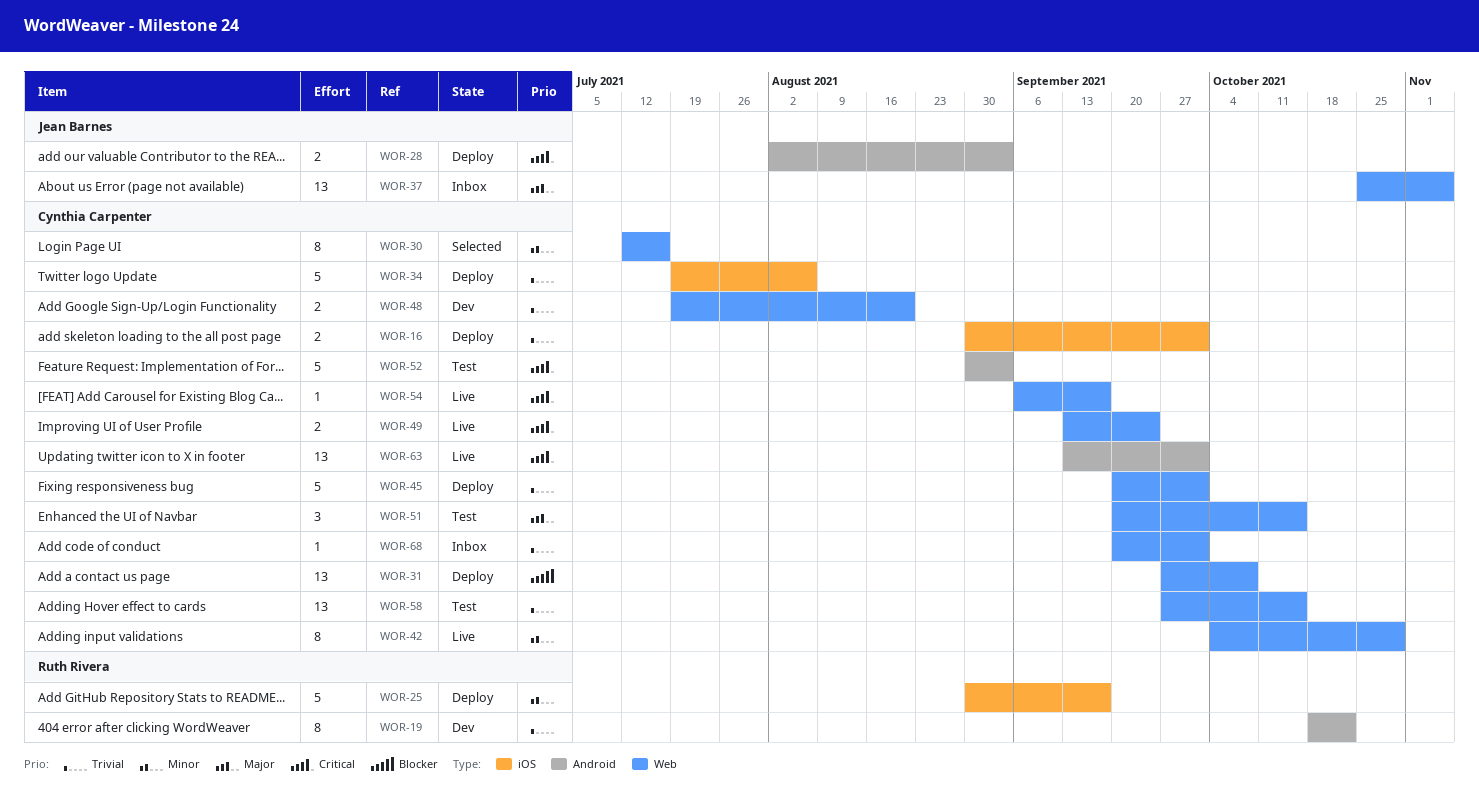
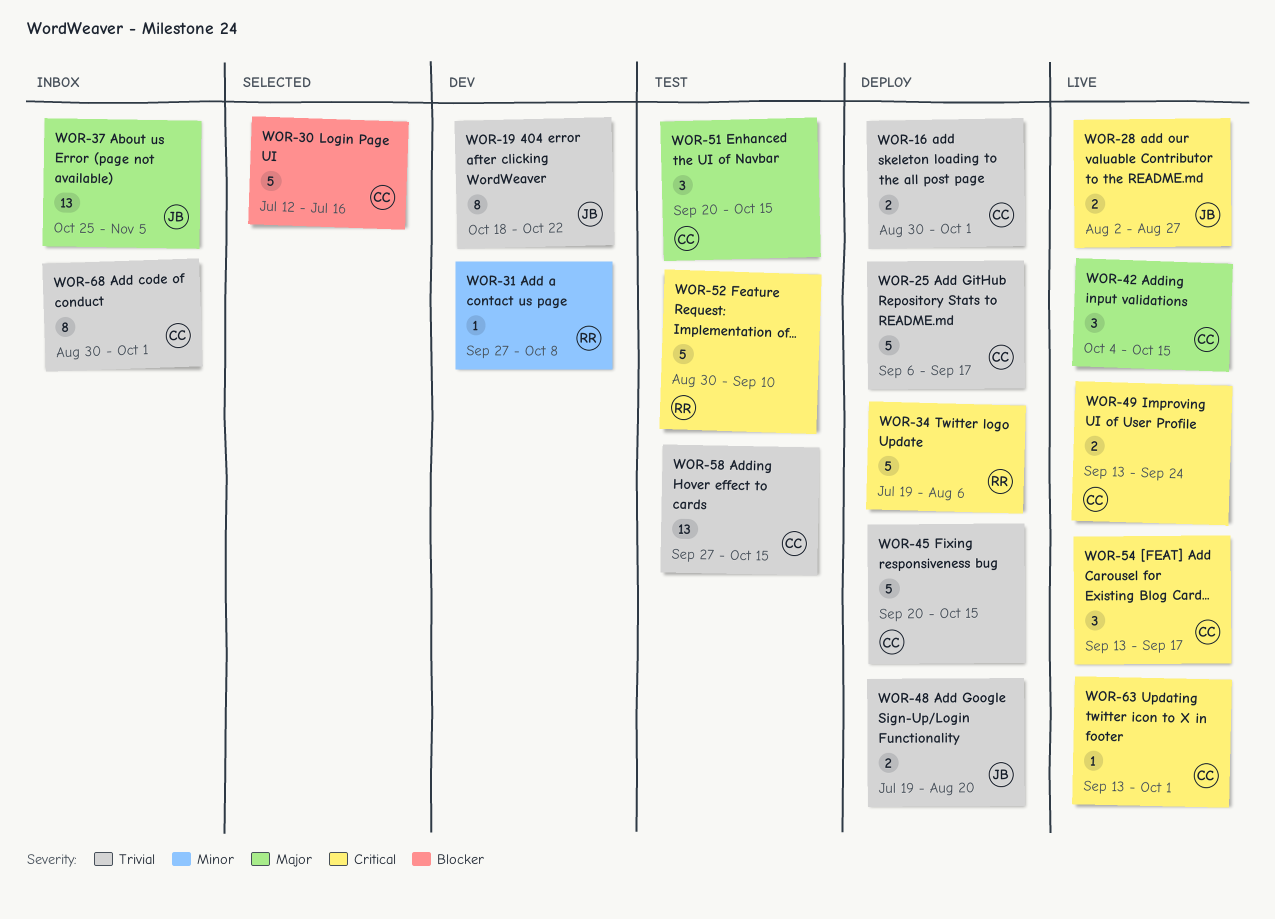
WOR-19, owner: Ruth Rivera -> Jean Barnes
WOR-25, owner: Ruth Rivera -> Cynthia Carpenter
WOR-25, priority: Minor -> Trivial
WOR-25, start: Aug 30 -> Sep 6
WOR-28, status: Deploy -> Live
WOR-28, due: Sep 3 -> Aug 27
WOR-30, priority: Minor -> Blocker
WOR-30, estimate: 8 -> 5
WOR-31, status: Deploy -> Dev
WOR-31, owner: Cynthia Carpenter -> Ruth Rivera
WOR-31, priority: Blocker -> Minor
WOR-31, estimate: 13 -> 1
WOR-34, owner: Cynthia Carpenter -> Ruth Rivera
WOR-34, priority: Trivial -> Critical
WOR-42, priority: Minor -> Major
WOR-42, estimate: 8 -> 3
WOR-42, due: Oct 29 -> Oct 15
WOR-45, due: Oct 1 -> Oct 15
WOR-48, status: Dev -> Deploy
WOR-48, owner: Cynthia Carpenter -> Jean Barnes
WOR-52, owner: Cynthia Carpenter -> Ruth Rivera
WOR-52, due: Sep 3 -> Sep 10
WOR-54, estimate: 1 -> 3
WOR-54, start: Sep 6 -> Sep 13
WOR-63, estimate: 13 -> 1
WOR-68, estimate: 1 -> 8
WOR-68, start: Sep 20 -> Aug 30

